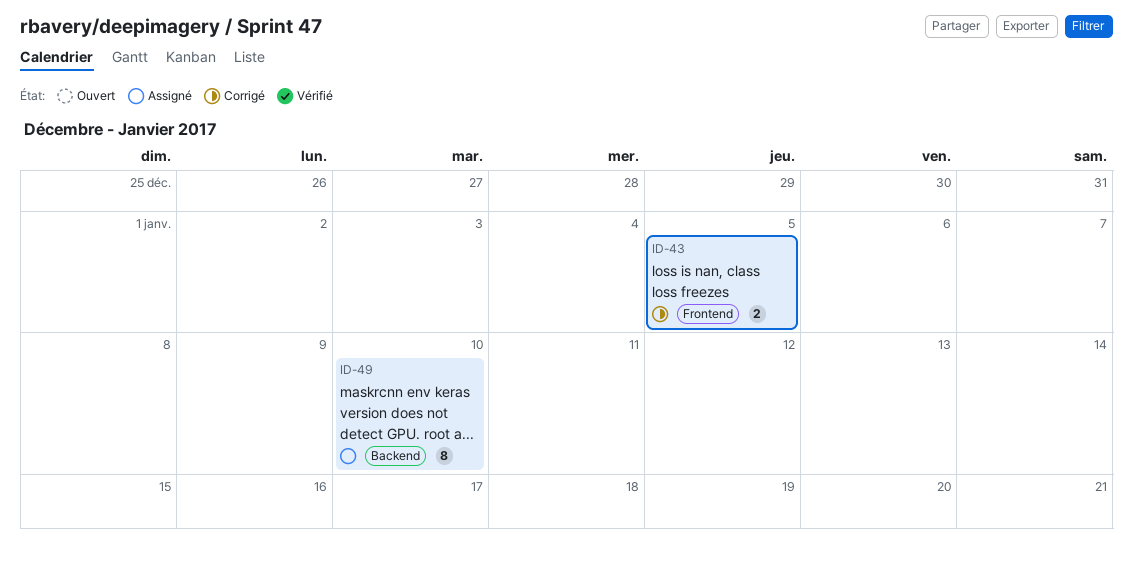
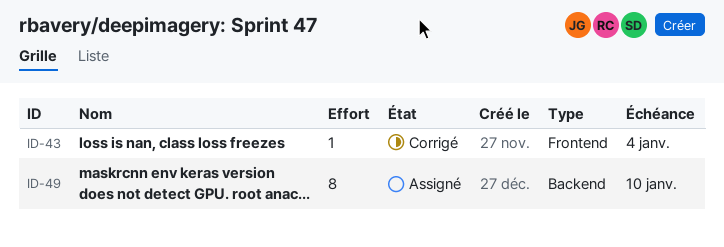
ID-43, estimate: 2 -> 1
ID-43, due: Jan 5 -> Jan 4

